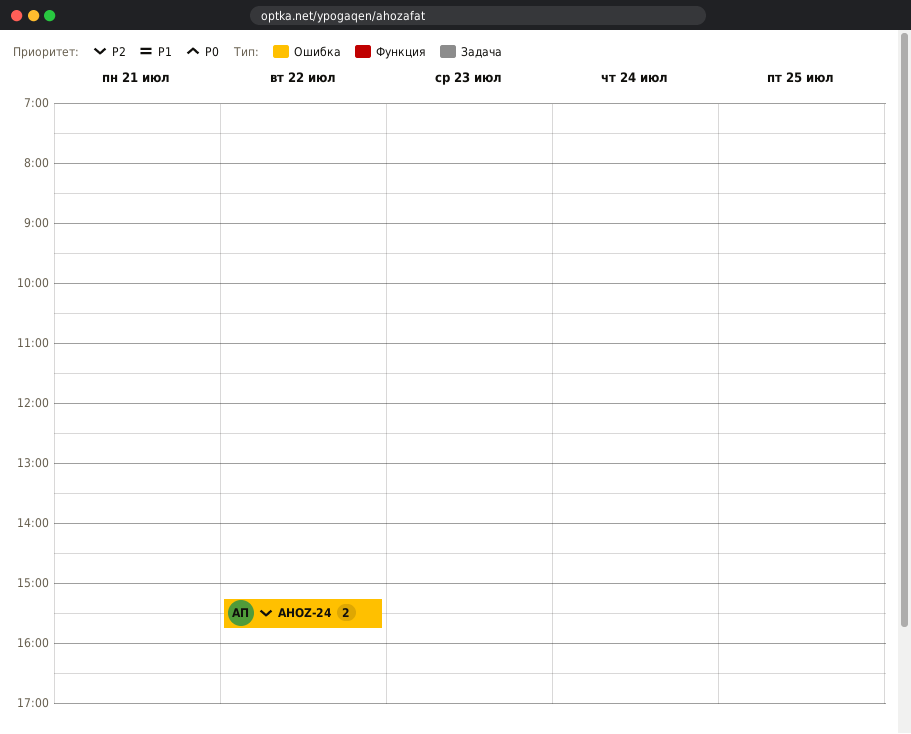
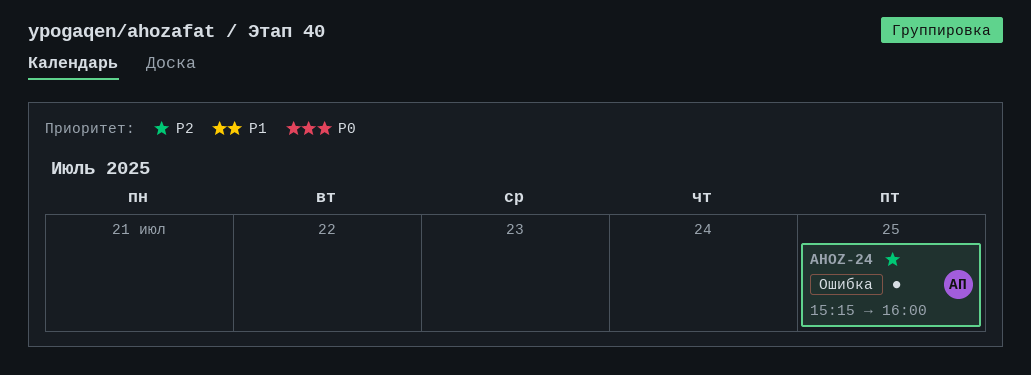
AHOZ-24, estimate: 2 -> 1
AHOZ-24, day: Jul 22 -> Jul 25
AHOZ-24, ends: 15:45 -> 16:00

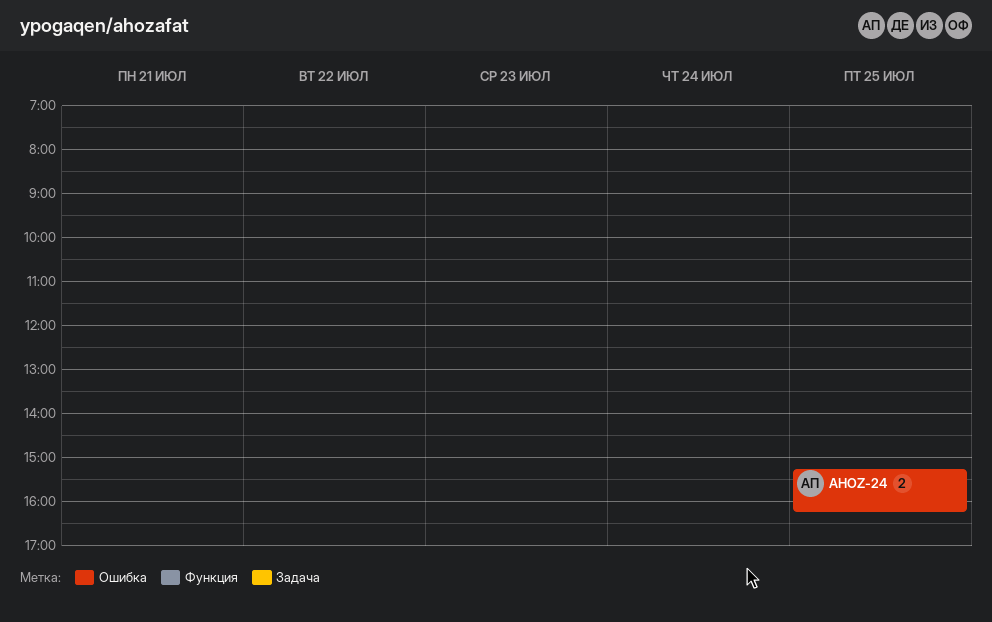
AHOZ-24, estimate: 1 -> 2
AHOZ-24, ends: 16:00 -> 16:15

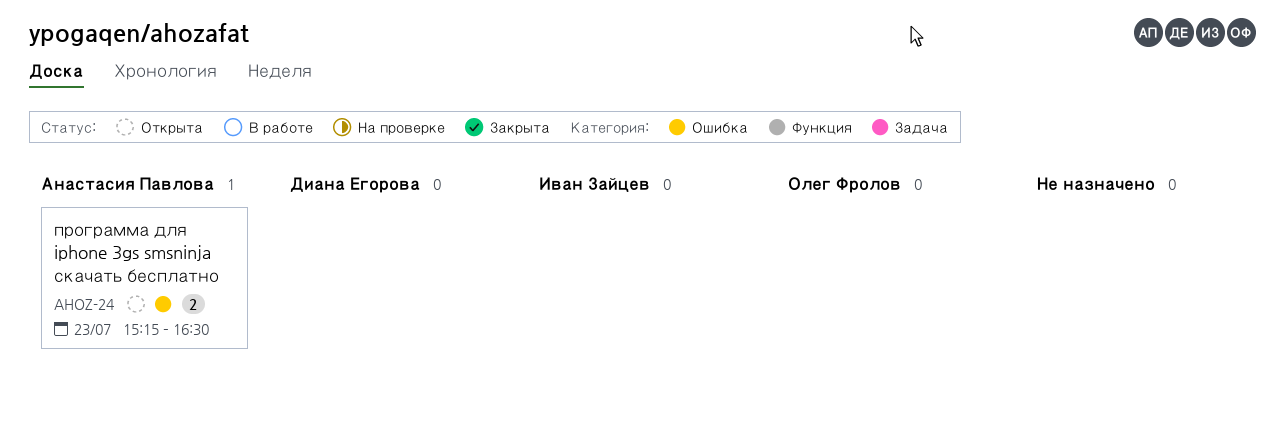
AHOZ-24, day: Jul 25 -> Jul 23
AHOZ-24, ends: 16:15 -> 16:30

